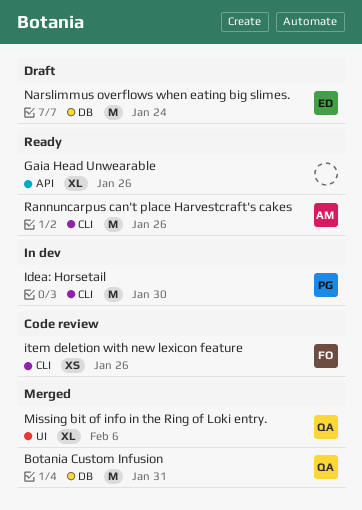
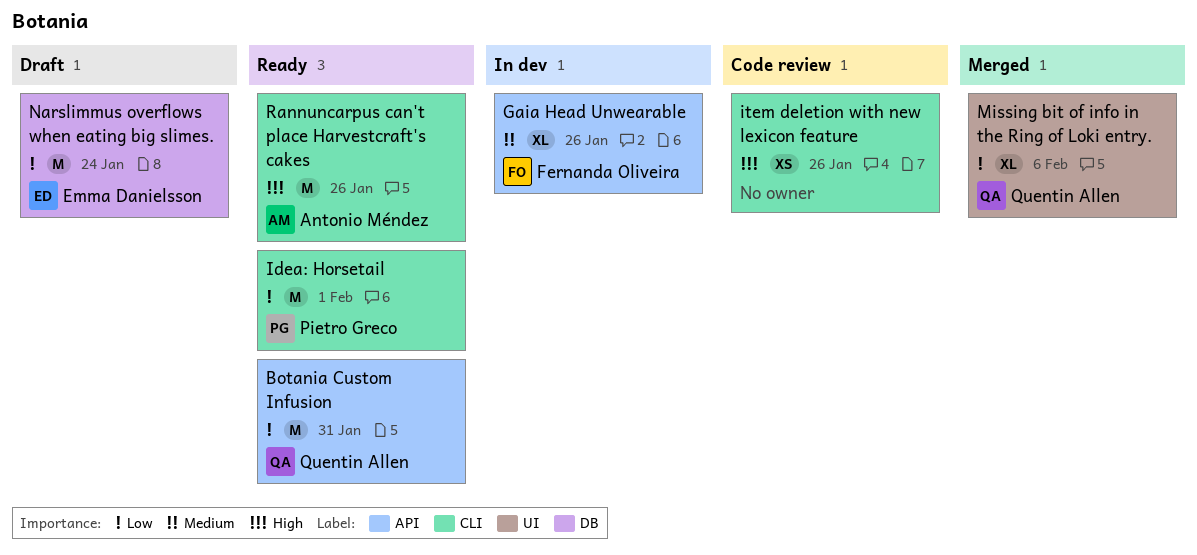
Botania Custom Infusion, status: Merged -> Ready
Botania Custom Infusion, label: DB -> API
Gaia Head Unwearable, status: Ready -> In dev
Gaia Head Unwearable, owner: none -> Fernanda Oliveira
Idea: Horsetail, status: In dev -> Ready
Idea: Horsetail, due: Jan 30 -> Feb 1
item deletion with new lexicon feature, owner: Fernanda Oliveira -> none

